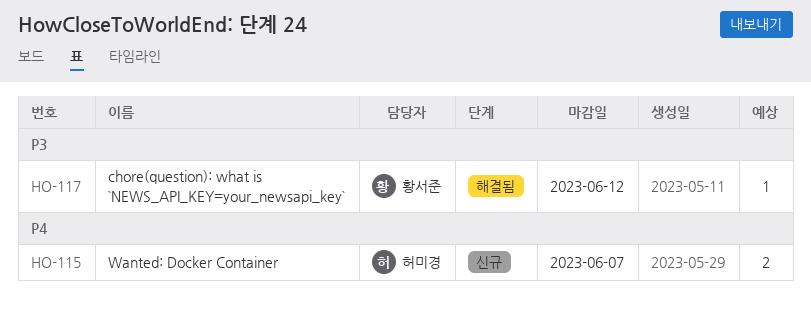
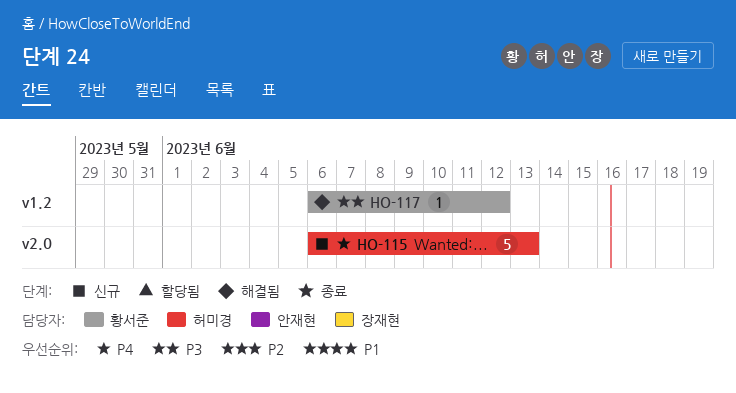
HO-115, estimate: 2 -> 5
HO-115, due: Jun 7 -> Jun 13

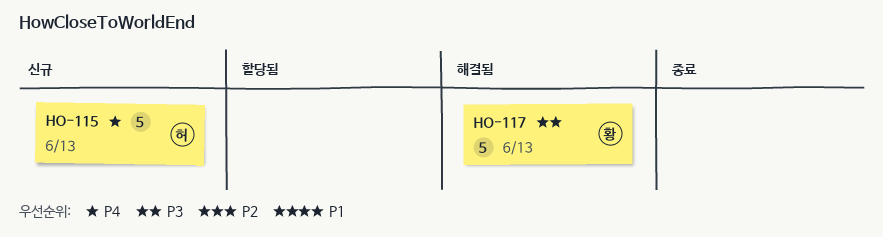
HO-117, estimate: 1 -> 5
HO-117, due: Jun 12 -> Jun 13

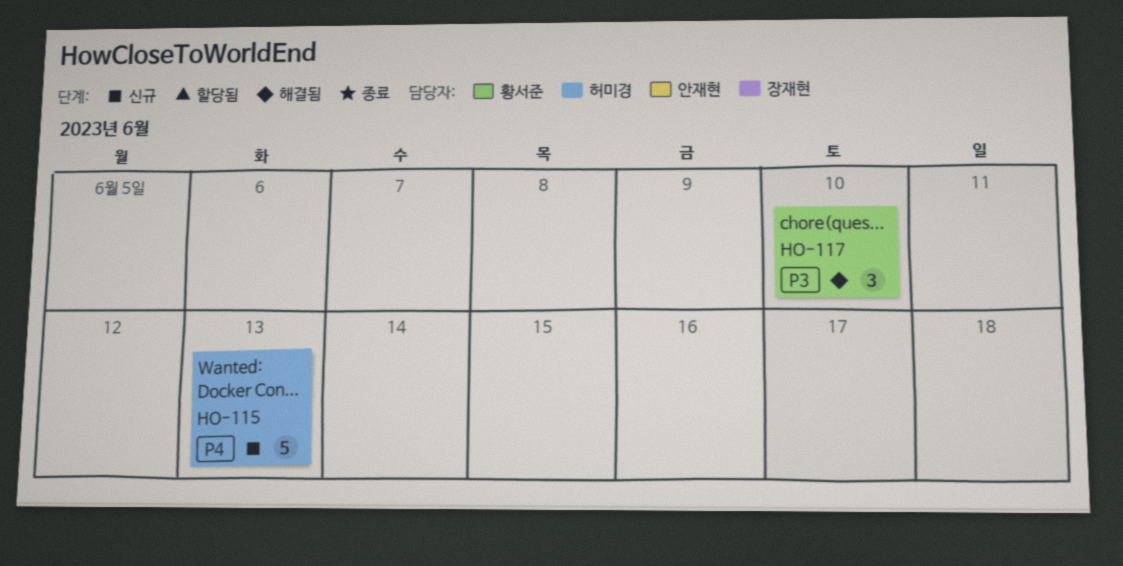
HO-117, estimate: 5 -> 3
HO-117, due: Jun 13 -> Jun 10

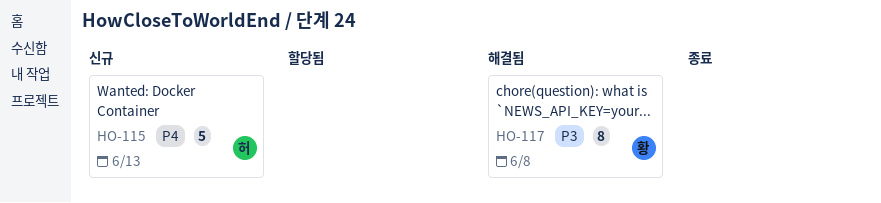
HO-117, estimate: 3 -> 8
HO-117, due: Jun 10 -> Jun 8

